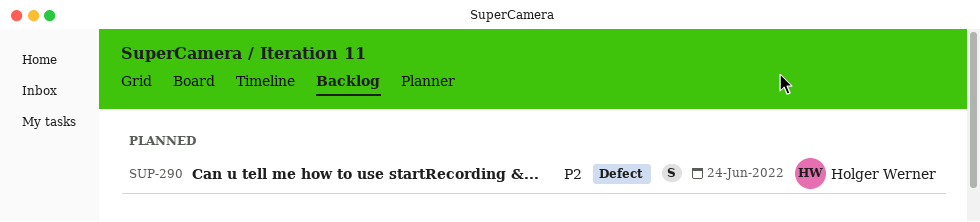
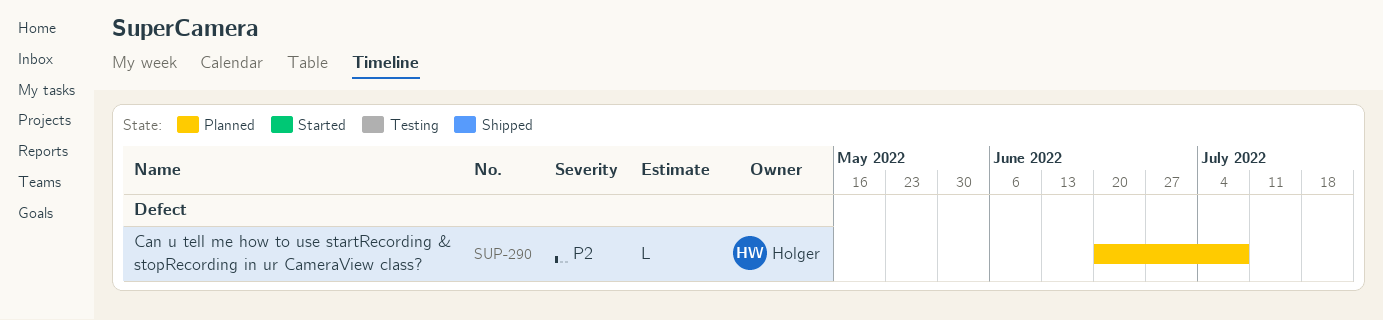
SUP-290, estimate: S -> L
SUP-290, due: Jun 24 -> Jul 8

